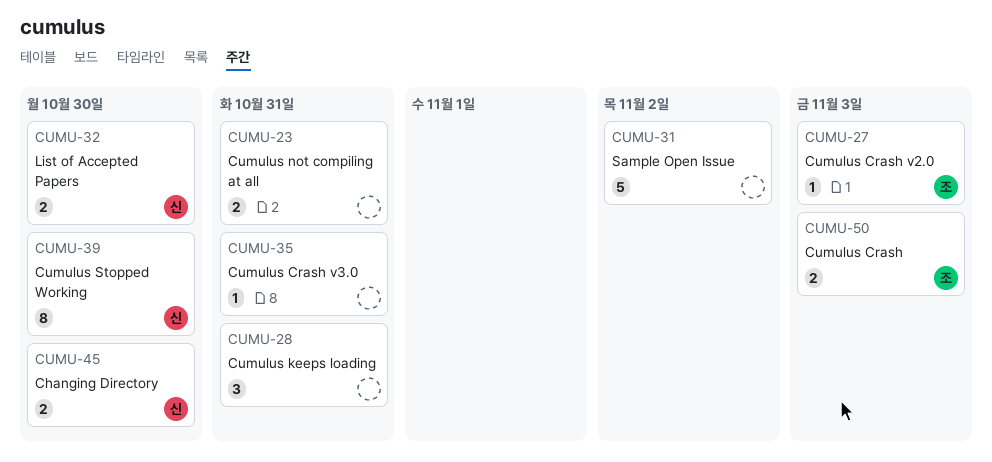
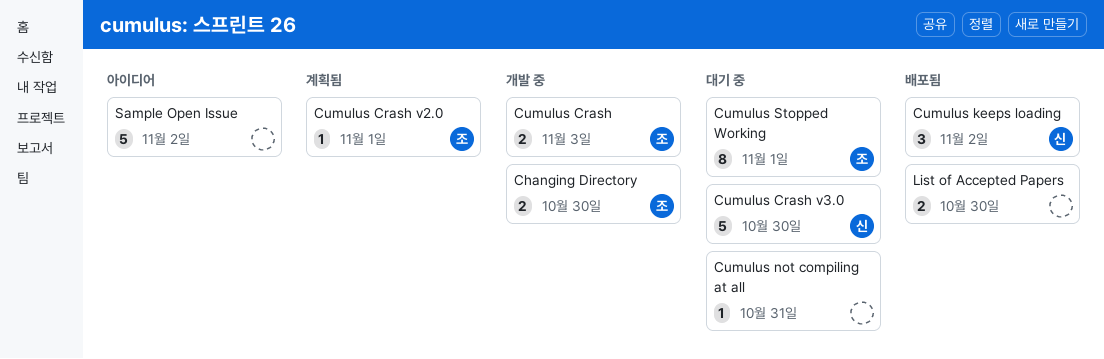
Changing Directory, owner: 신 -> 조
Cumulus Crash v2.0, due: Nov 3 -> Nov 1
Cumulus Crash v3.0, owner: none -> 신
Cumulus Crash v3.0, estimate: 1 -> 5
Cumulus Crash v3.0, due: Oct 31 -> Oct 30
Cumulus keeps loading, owner: none -> 신
Cumulus keeps loading, due: Oct 31 -> Nov 2
Cumulus not compiling at all, estimate: 2 -> 1
Cumulus Stopped Working, owner: 신 -> 조
Cumulus Stopped Working, due: Oct 30 -> Nov 1
List of Accepted Papers, owner: 신 -> none

